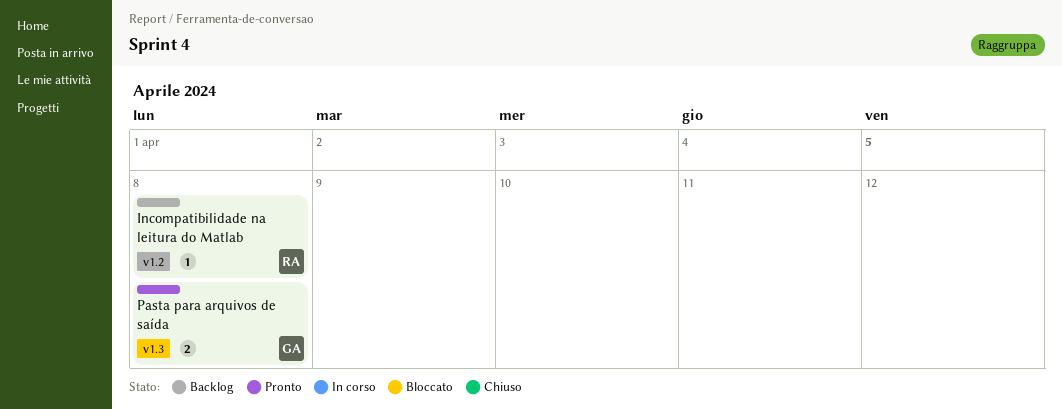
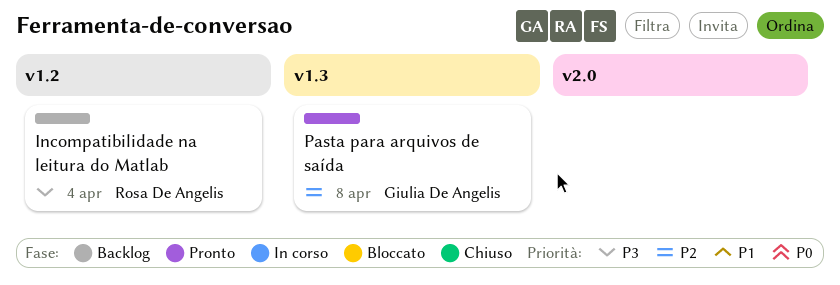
Incompatibilidade na leitura do Matlab, due: Apr 8 -> Apr 4

